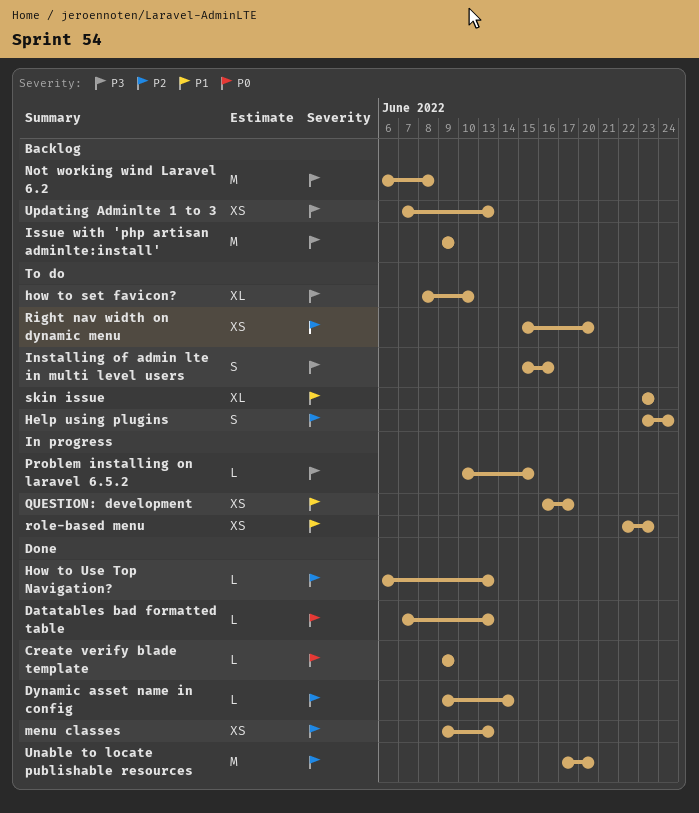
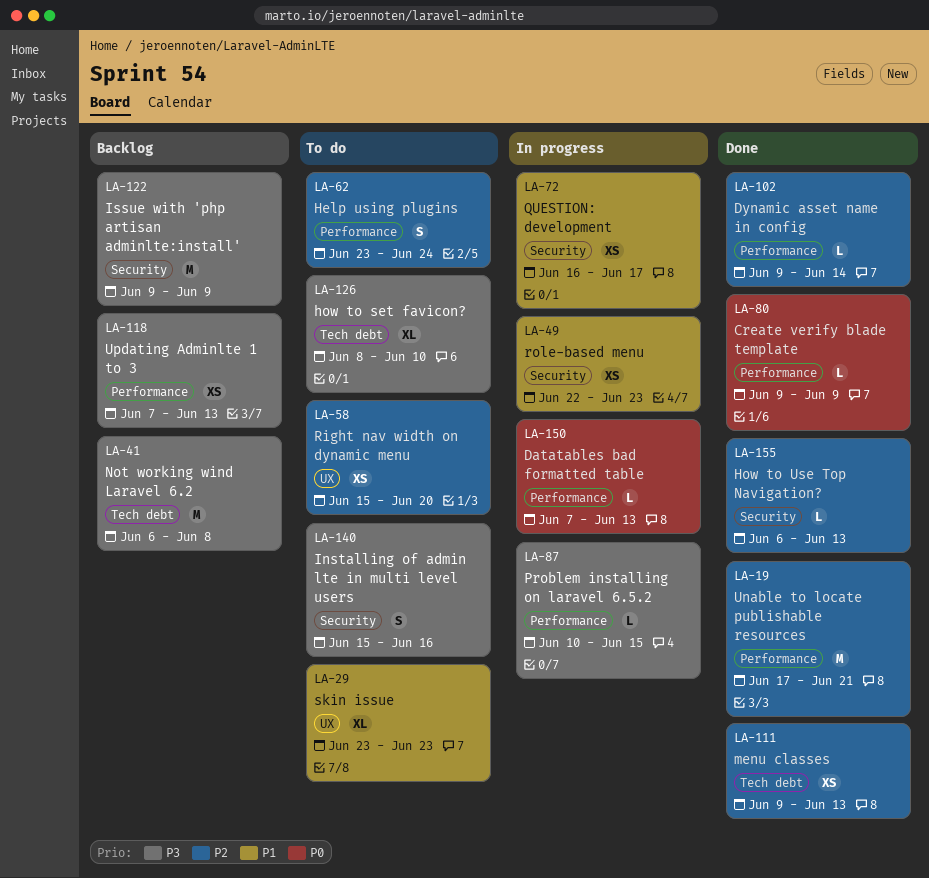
Datatables bad formatted table, status: Done -> In progress
Unable to locate publishable resources, due: Jun 20 -> Jun 21

